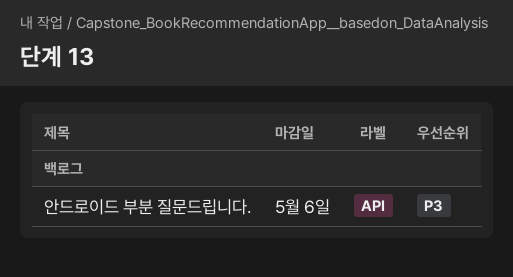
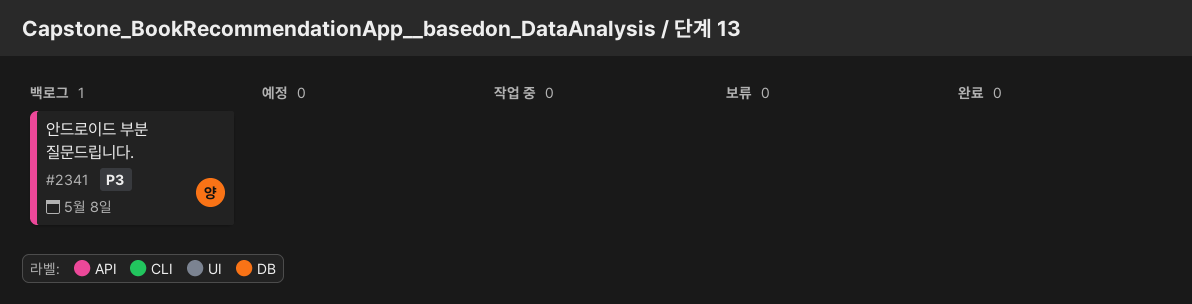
안드로이드 부분 질문드립니다., due: May 6 -> May 8

